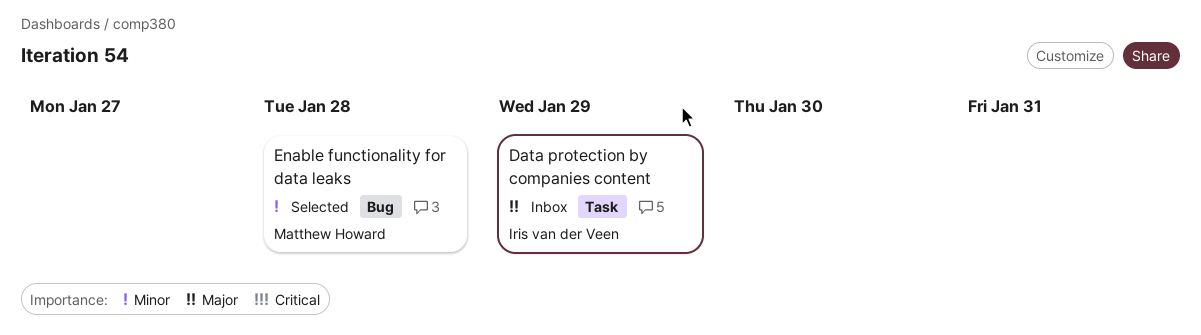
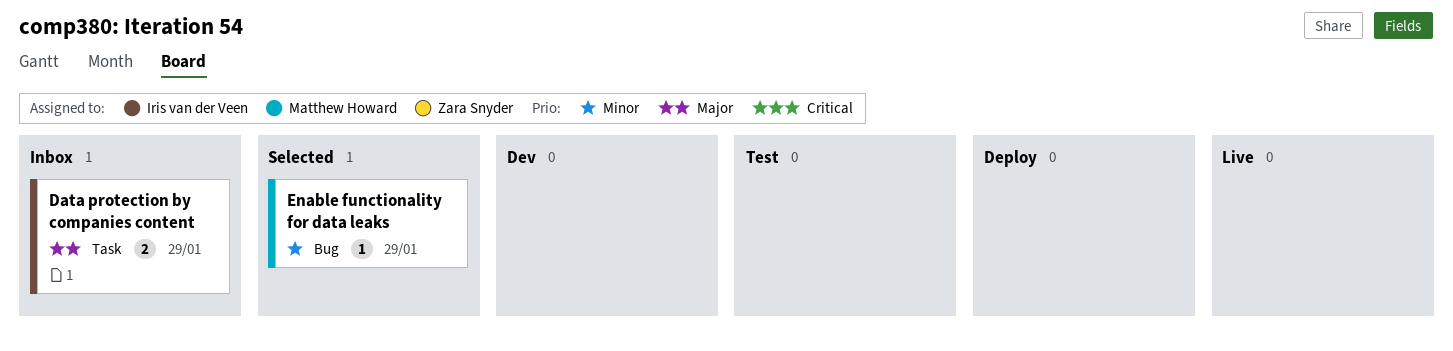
Enable functionality for data leaks, due: Jan 28 -> Jan 29

